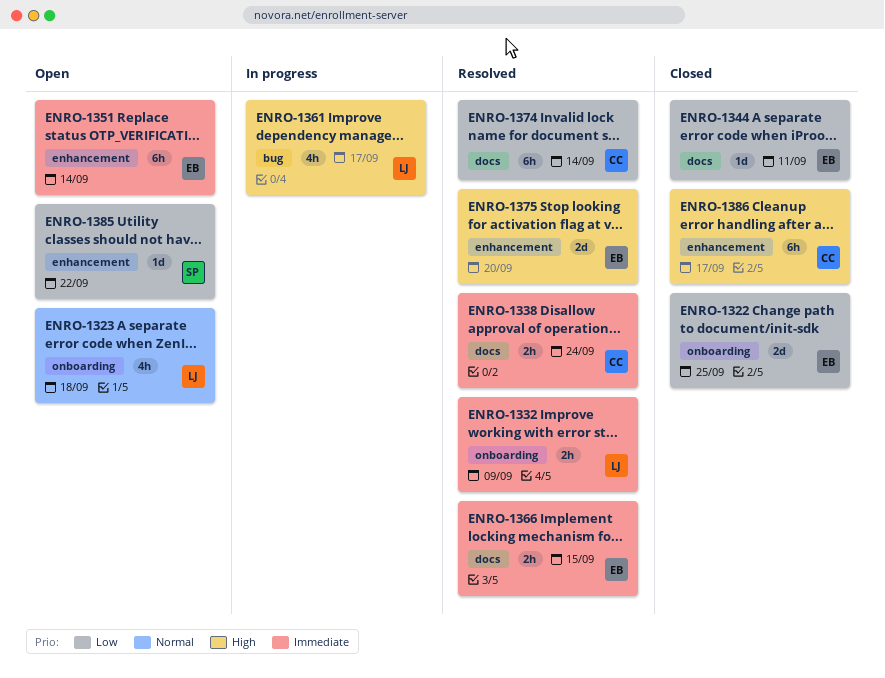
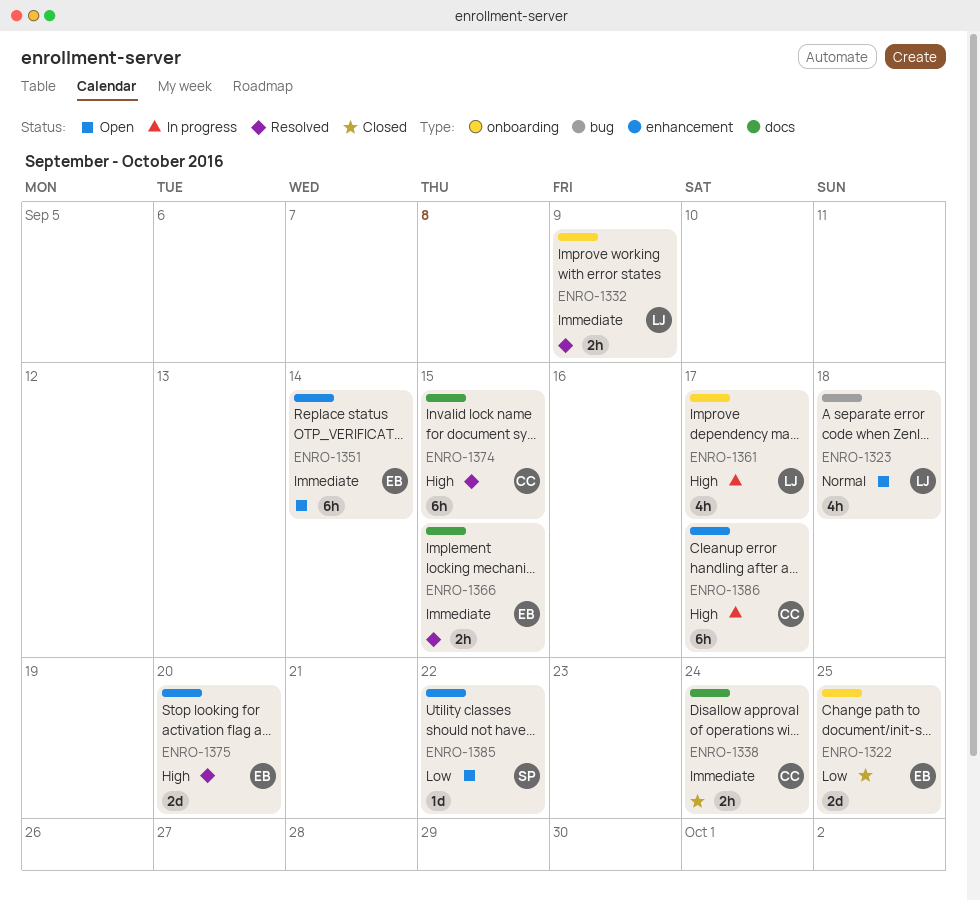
ENRO-1323, label: onboarding -> bug
ENRO-1338, status: Resolved -> Closed
ENRO-1344: present -> none
ENRO-1361, label: bug -> onboarding
ENRO-1374, priority: Low -> High
ENRO-1374, due: Sep 14 -> Sep 15
ENRO-1386, status: Closed -> In progress

